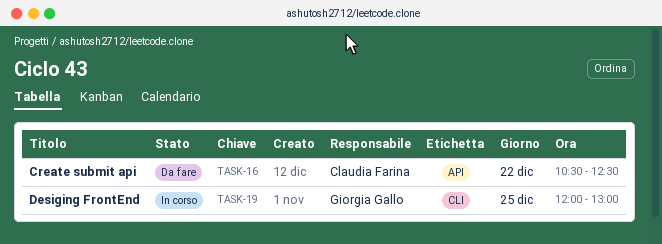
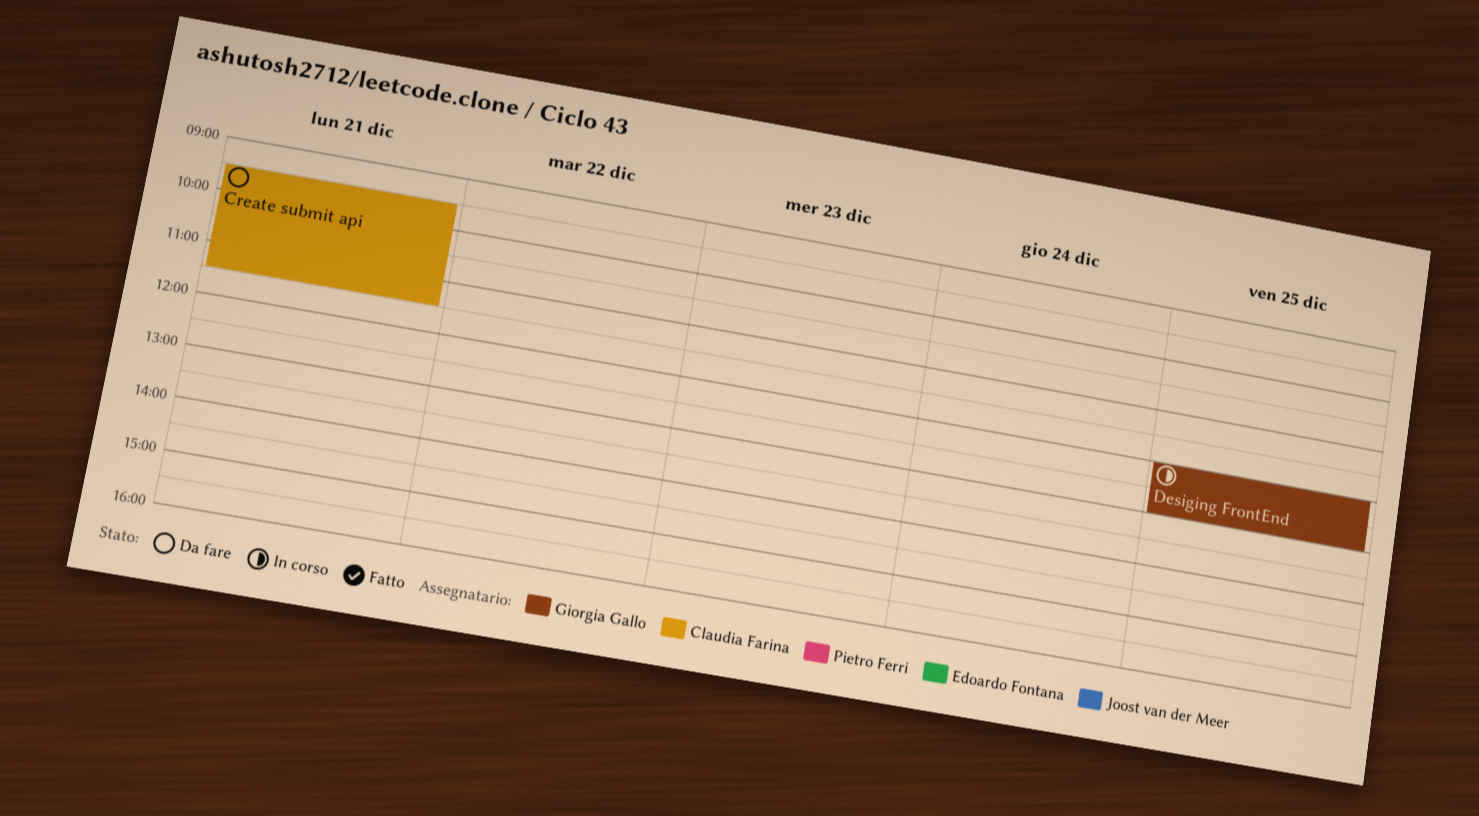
Create submit api, day: Dec 22 -> Dec 21
Create submit api, begins: 10:30 -> 09:30
Create submit api, ends: 12:30 -> 11:30

